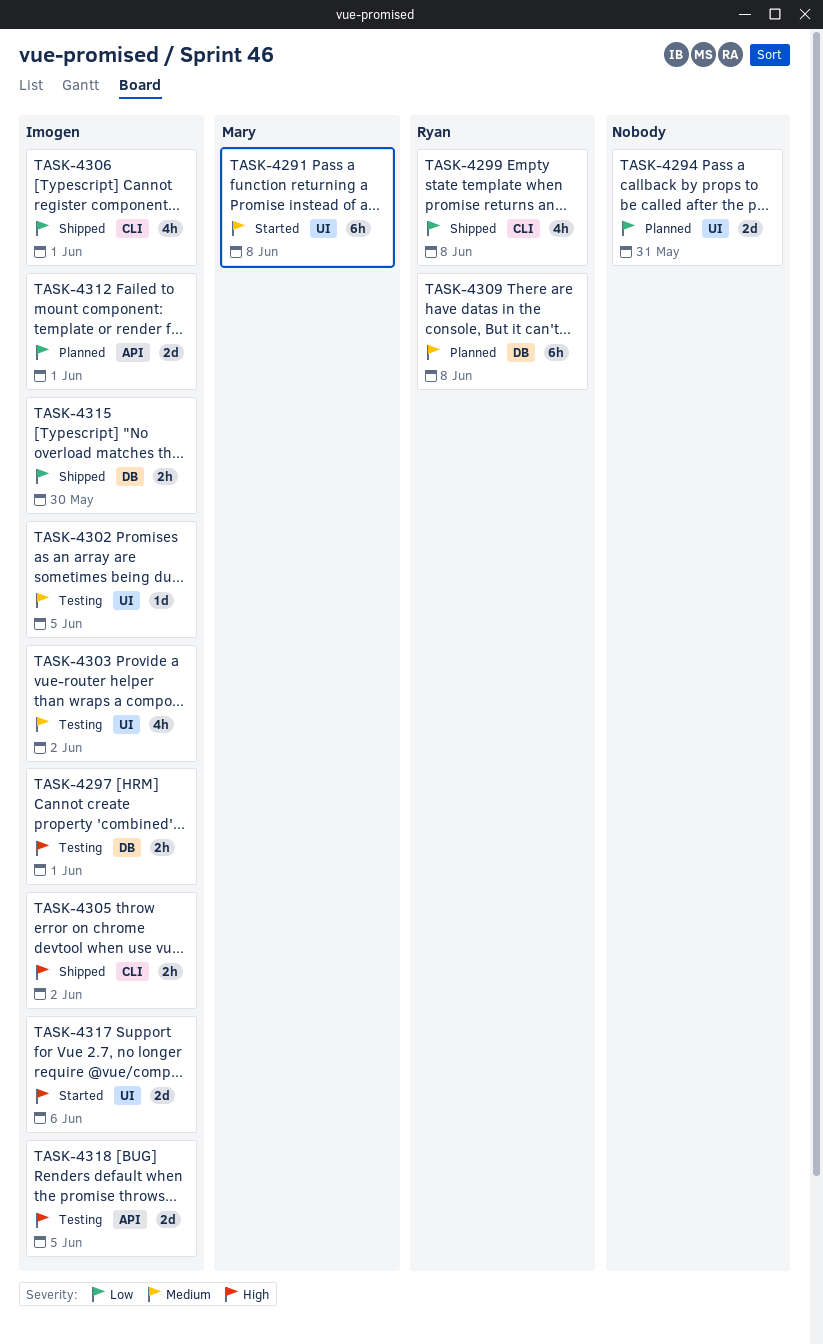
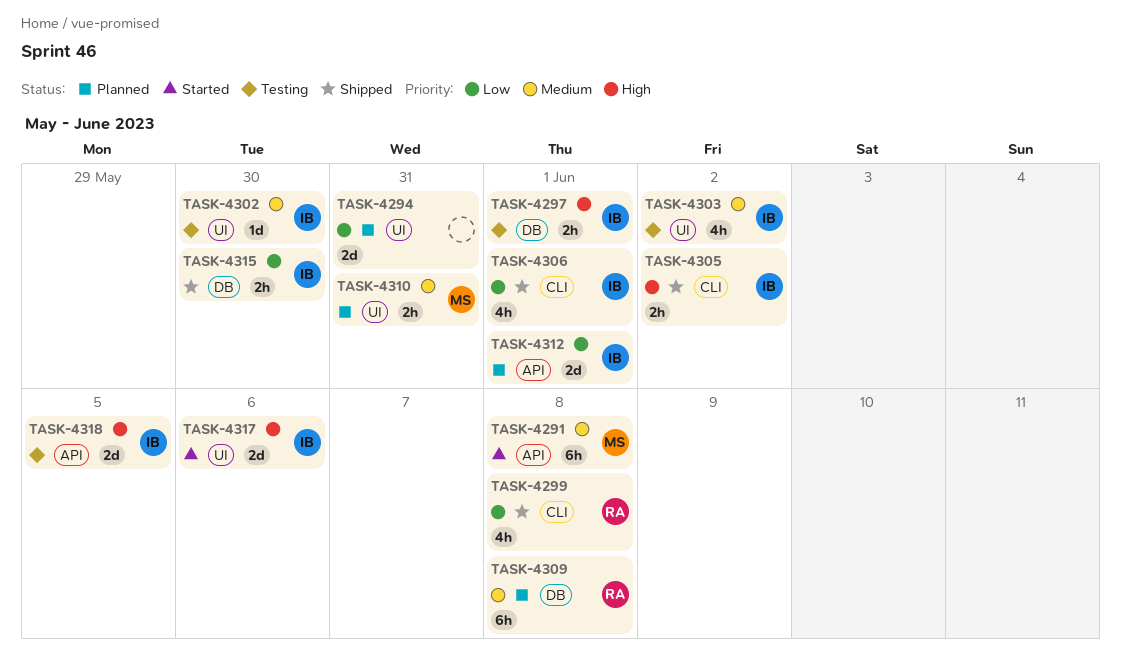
TASK-4291, label: UI -> API
TASK-4302, due: Jun 5 -> May 30
TASK-4310: none -> present

